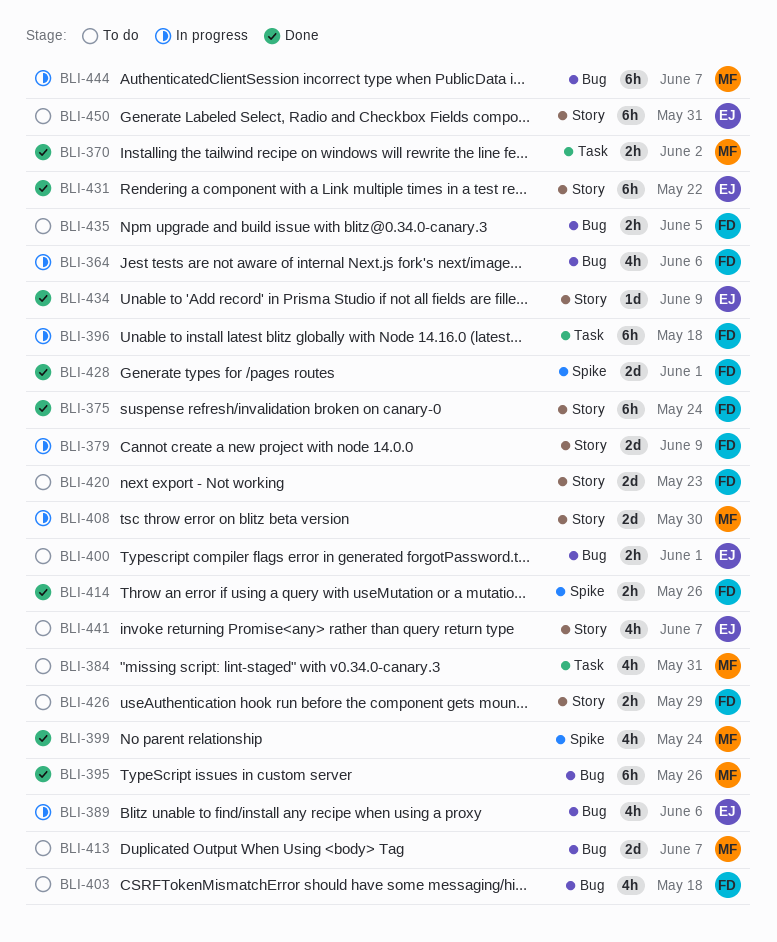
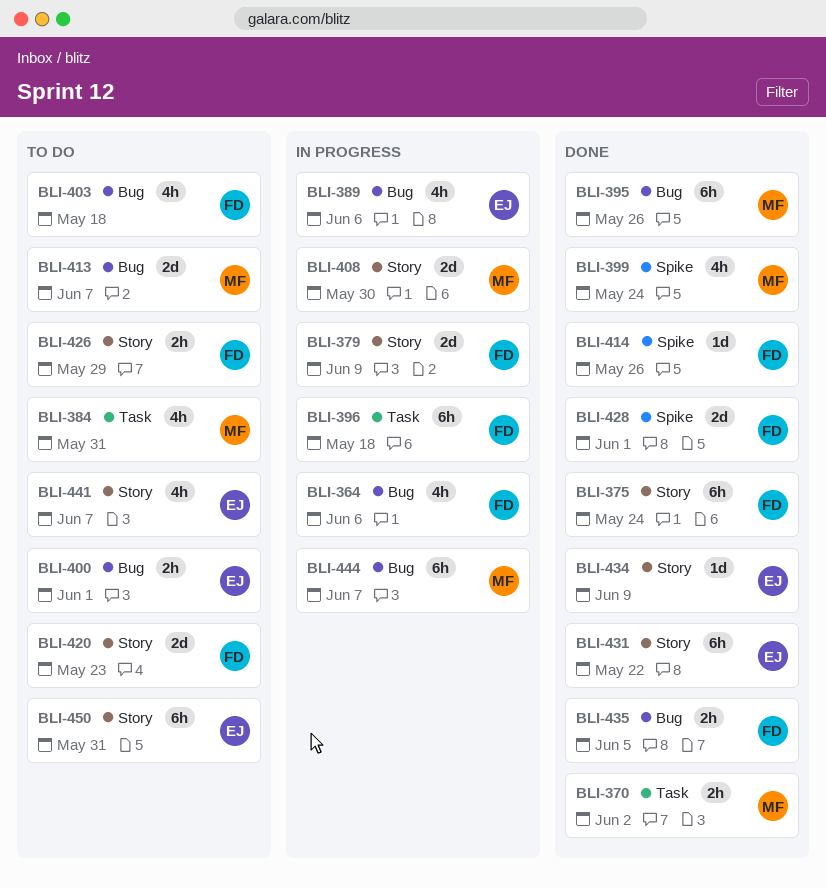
BLI-414, estimate: 2h -> 1d
BLI-435, status: To do -> Done

